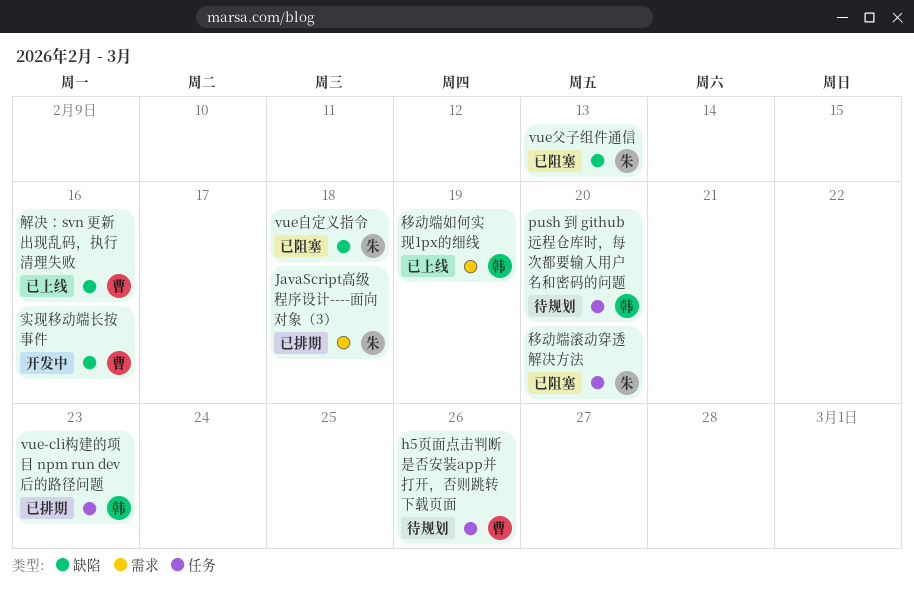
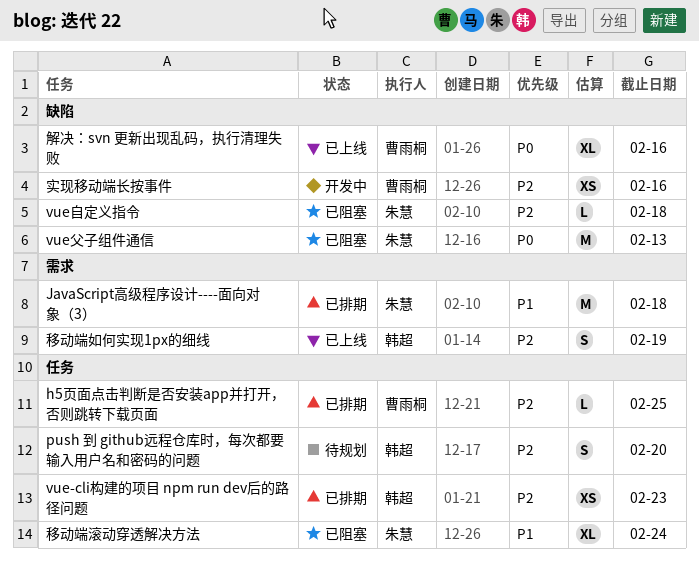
h5页面点击判断是否安装app并打开，否则跳转下载页面, status: 待规划 -> 已排期
h5页面点击判断是否安装app并打开，否则跳转下载页面, due: Feb 26 -> Feb 25
移动端滚动穿透解决方法, due: Feb 20 -> Feb 24

